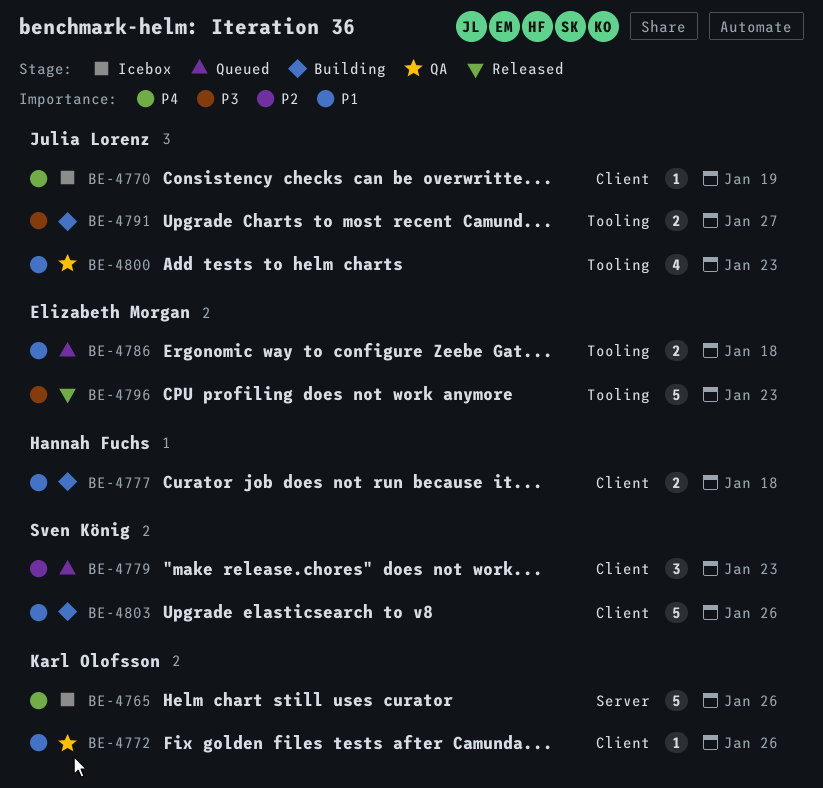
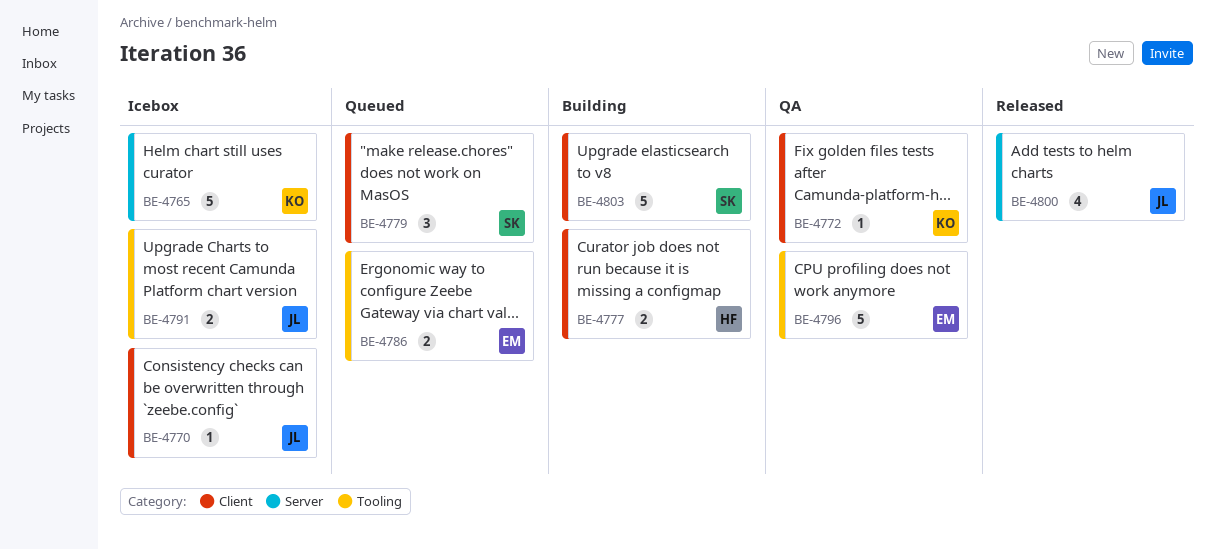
BE-4791, status: Building -> Icebox
BE-4796, status: Released -> QA
BE-4800, status: QA -> Released
BE-4800, label: Tooling -> Server

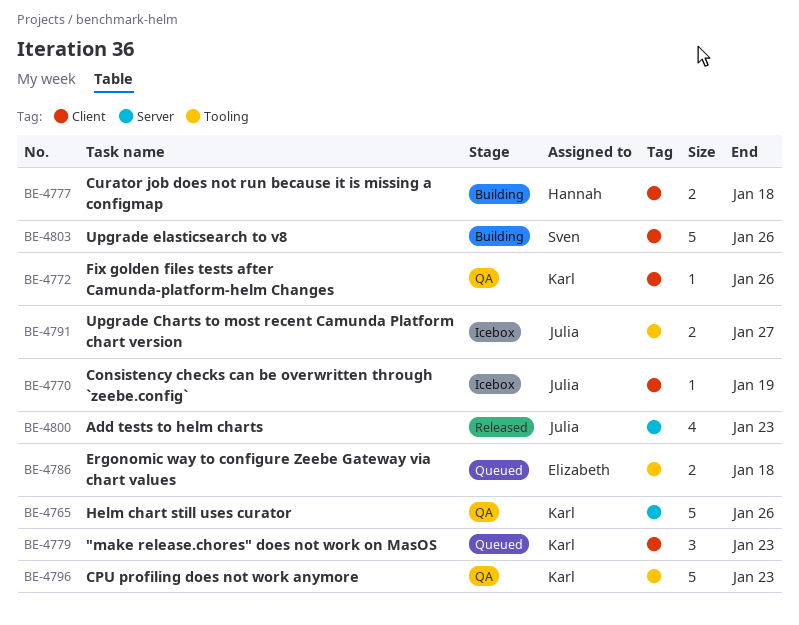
BE-4765, status: Icebox -> QA
BE-4779, owner: Sven -> Karl
BE-4796, owner: Elizabeth -> Karl

